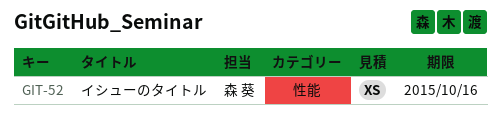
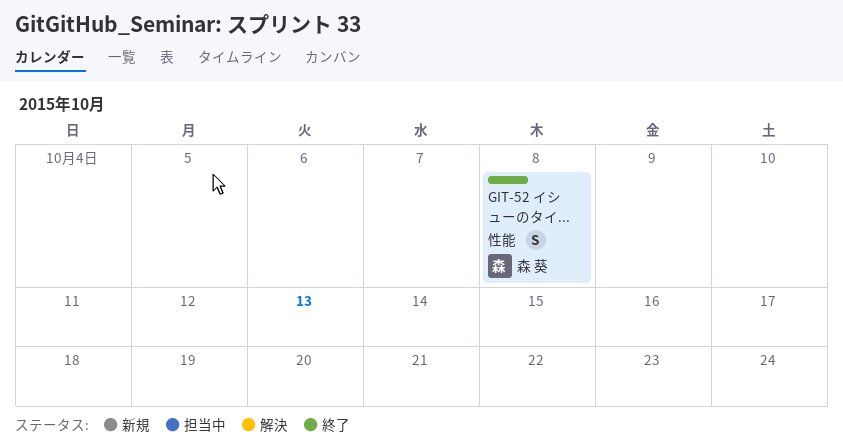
GIT-52, estimate: XS -> S
GIT-52, due: Oct 16 -> Oct 8

